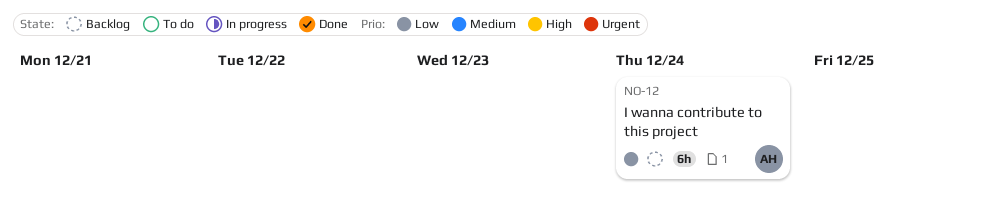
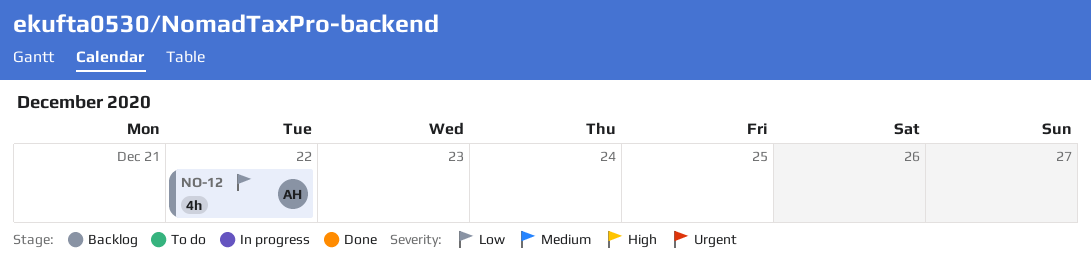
NO-12, estimate: 6h -> 4h
NO-12, due: Dec 24 -> Dec 22

